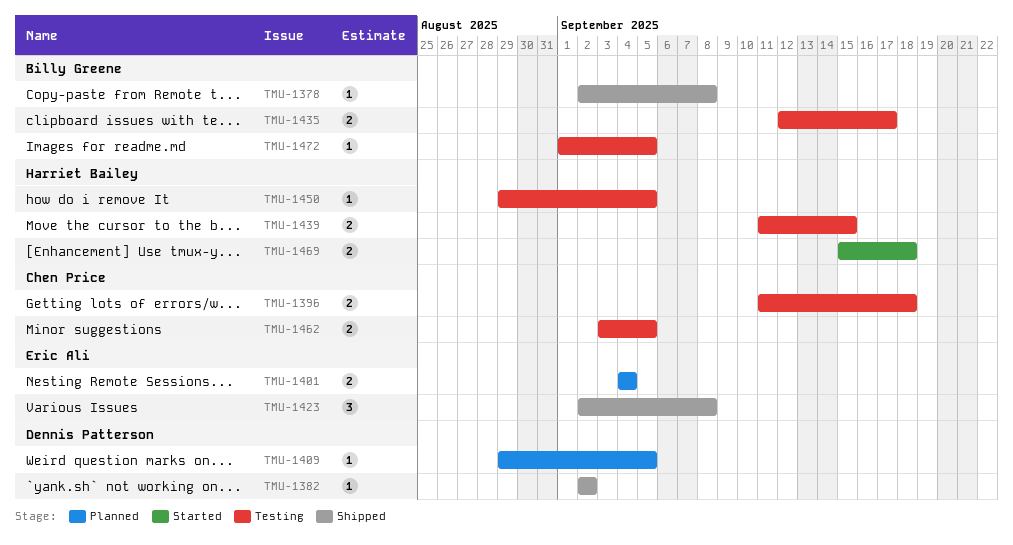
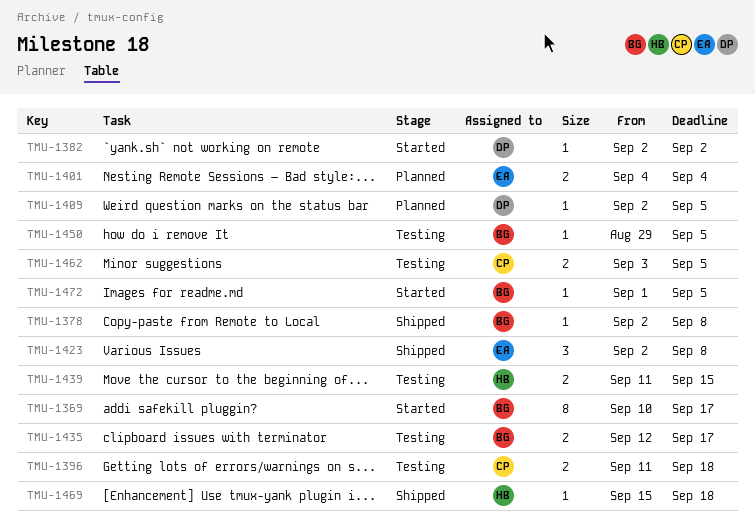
TMU-1369: none -> present
TMU-1382, status: Shipped -> Started
TMU-1409, start: Aug 29 -> Sep 2
TMU-1450, owner: Harriet Bailey -> Billy Greene
TMU-1469, status: Started -> Shipped
TMU-1469, estimate: 2 -> 1
TMU-1472, status: Testing -> Started

